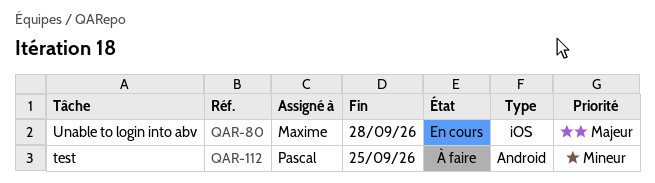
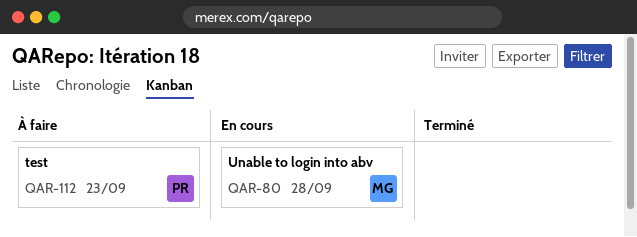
QAR-112, due: Sep 25 -> Sep 23

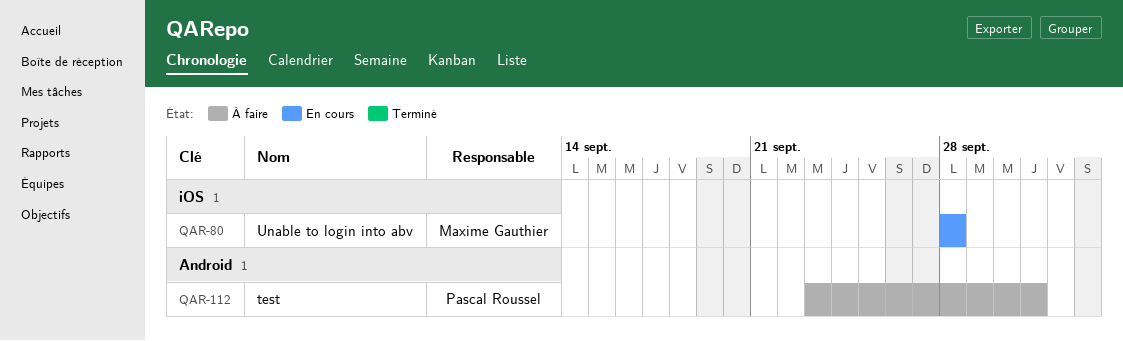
QAR-112, due: Sep 23 -> Oct 1

